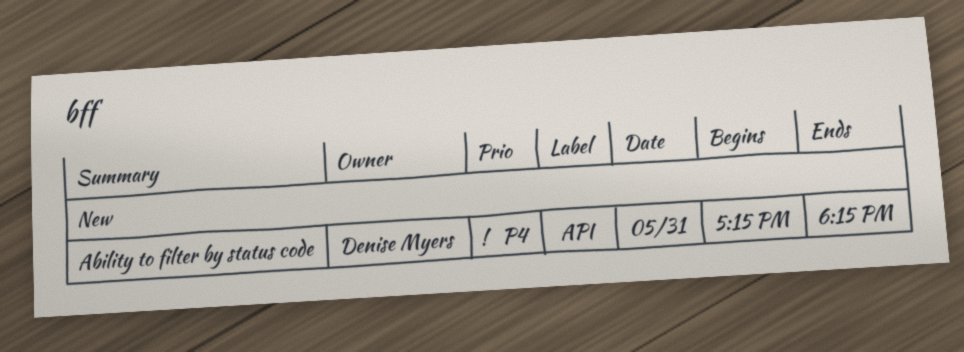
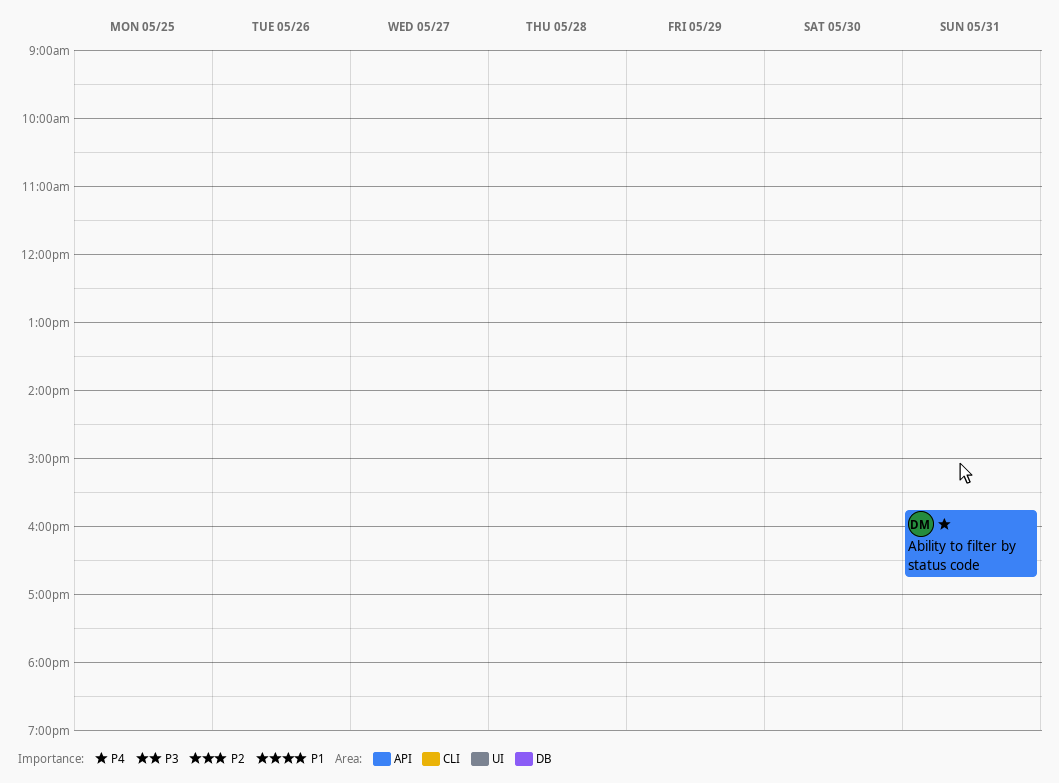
Ability to filter by status code, begins: 17:15 -> 15:45
Ability to filter by status code, ends: 18:15 -> 16:45

